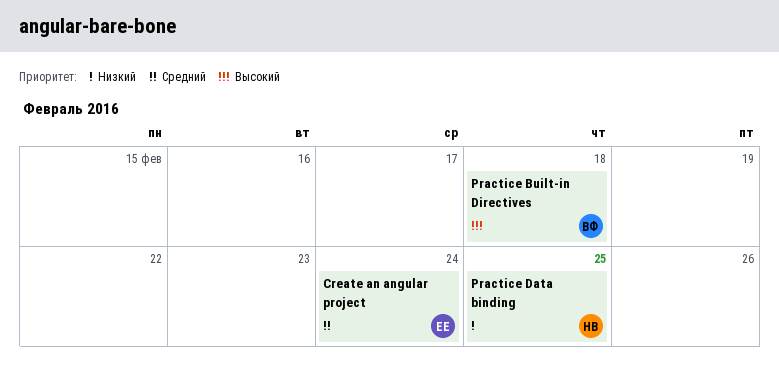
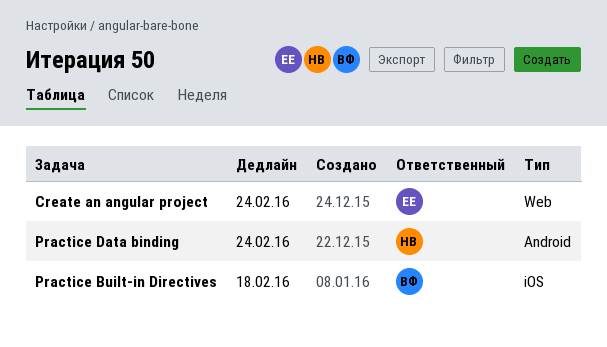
Practice Data binding, due: Feb 25 -> Feb 24

